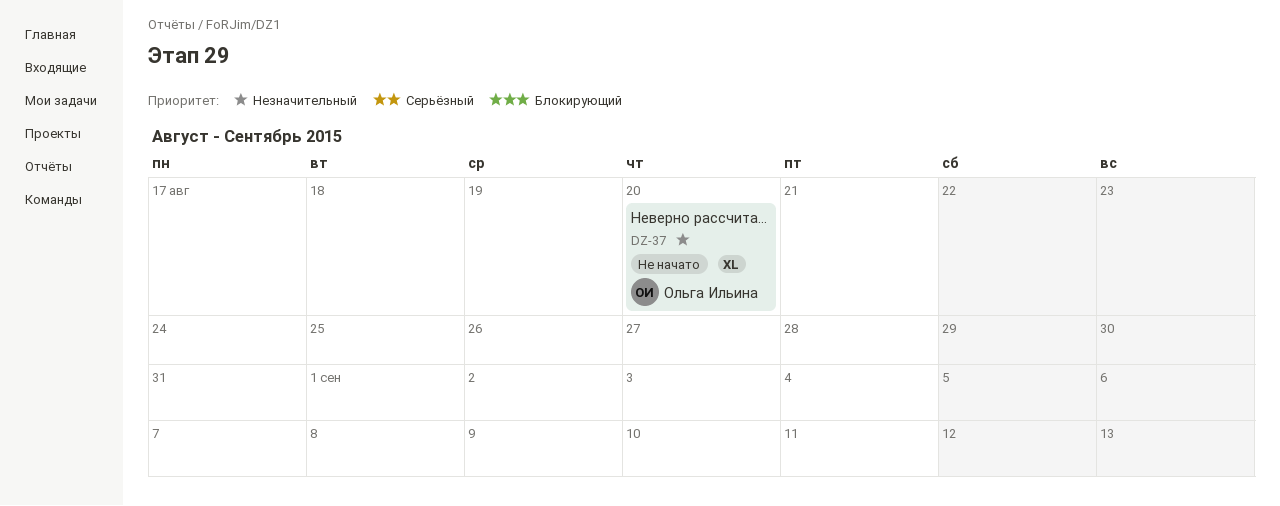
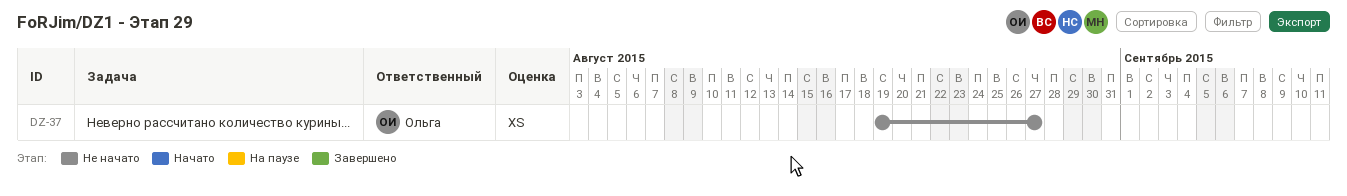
DZ-37, estimate: XL -> XS
DZ-37, due: Aug 20 -> Aug 27

